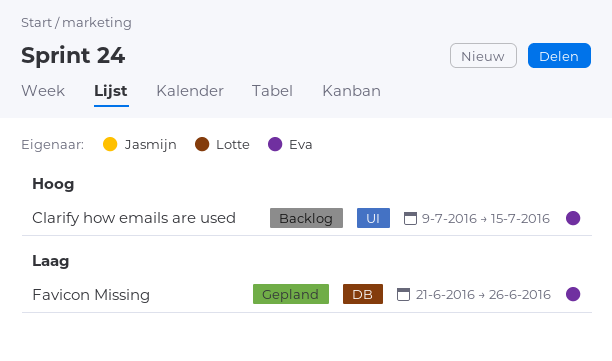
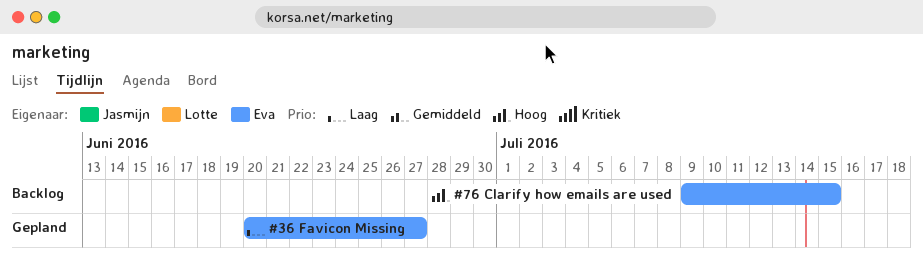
Favicon Missing, start: Jun 21 -> Jun 20
Favicon Missing, due: Jun 26 -> Jun 27

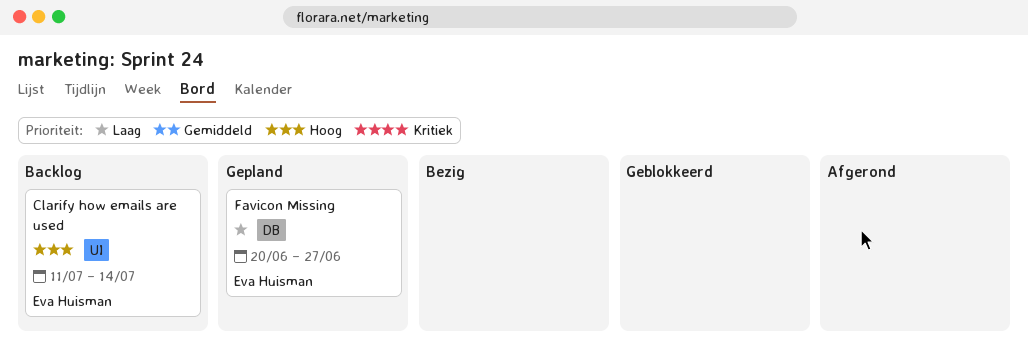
Clarify how emails are used, start: Jul 9 -> Jul 11
Clarify how emails are used, due: Jul 15 -> Jul 14

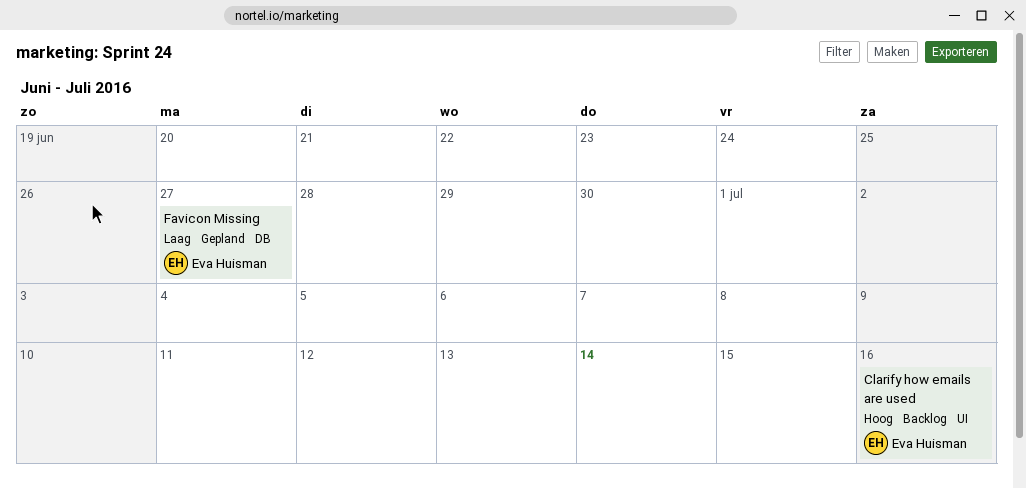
Clarify how emails are used, due: Jul 14 -> Jul 16

